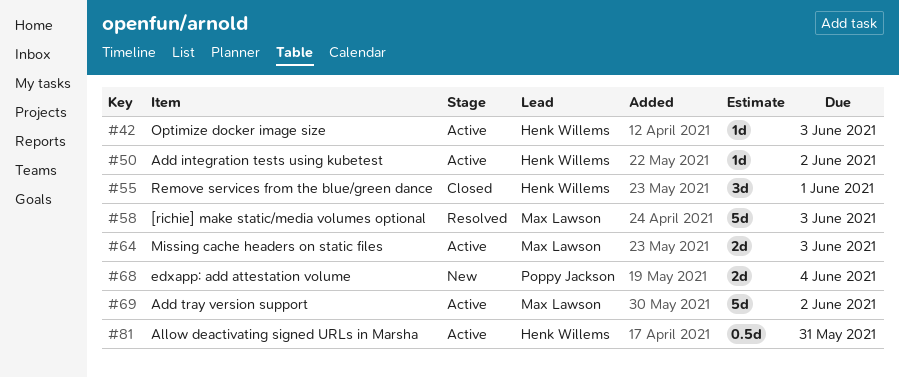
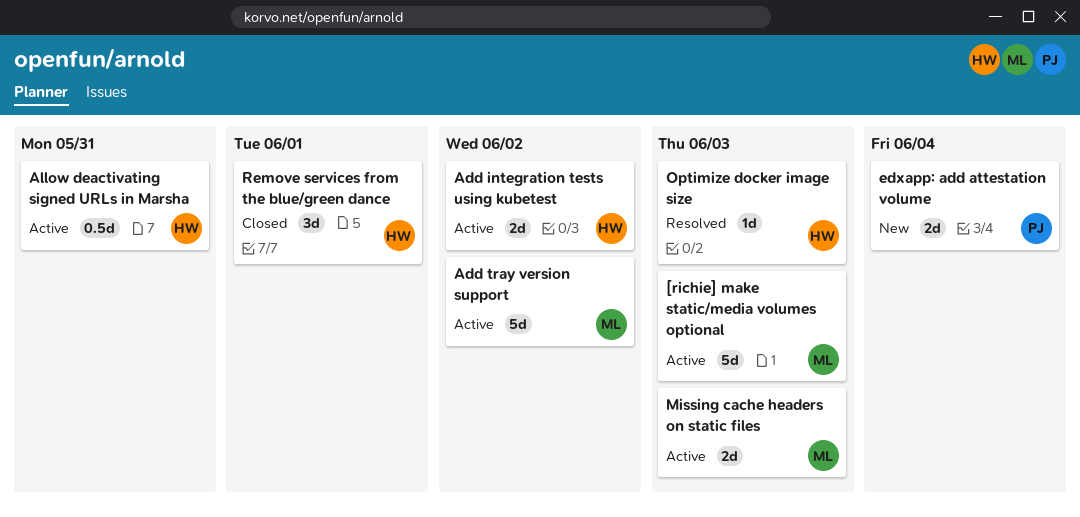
[richie] make static/media volumes optional, status: Resolved -> Active
Add integration tests using kubetest, estimate: 1d -> 2d
Optimize docker image size, status: Active -> Resolved

